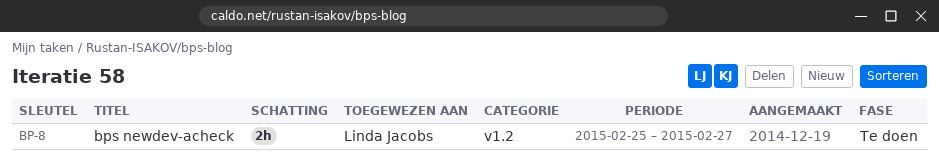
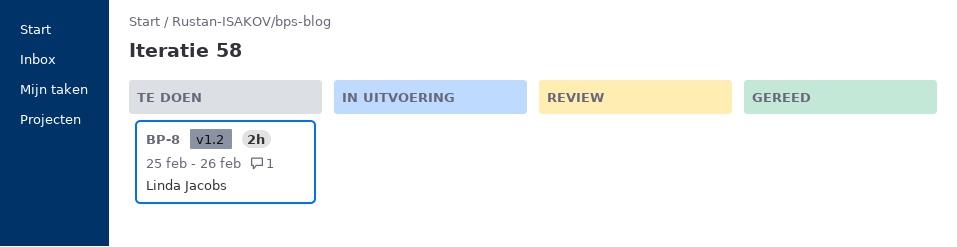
BP-8, due: Feb 27 -> Feb 26

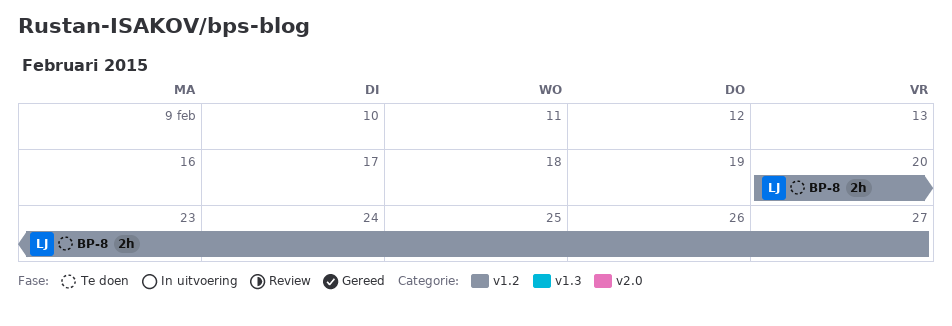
BP-8, start: Feb 25 -> Feb 20
BP-8, due: Feb 26 -> Feb 27

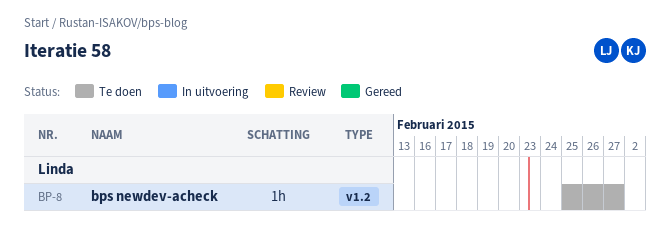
BP-8, estimate: 2h -> 1h
BP-8, start: Feb 20 -> Feb 25

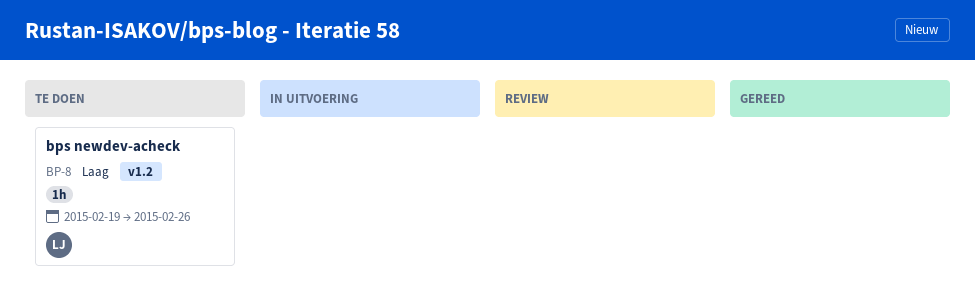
BP-8, start: Feb 25 -> Feb 19
BP-8, due: Feb 27 -> Feb 26

